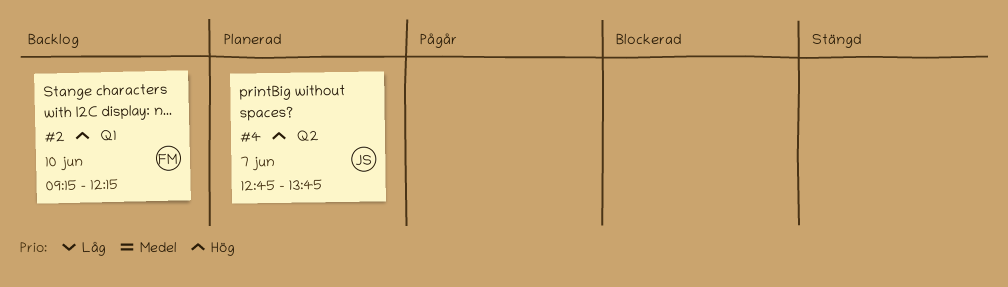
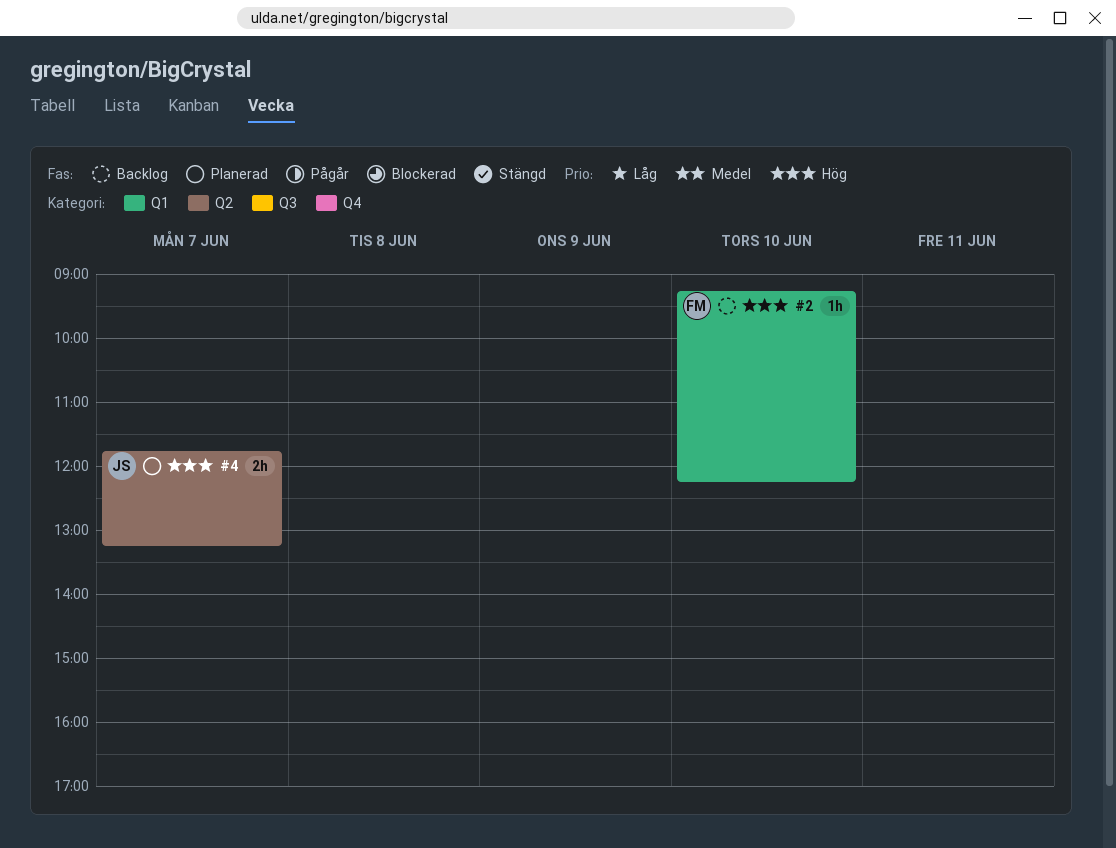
#4, begins: 12:45 -> 11:45
#4, ends: 13:45 -> 13:15

